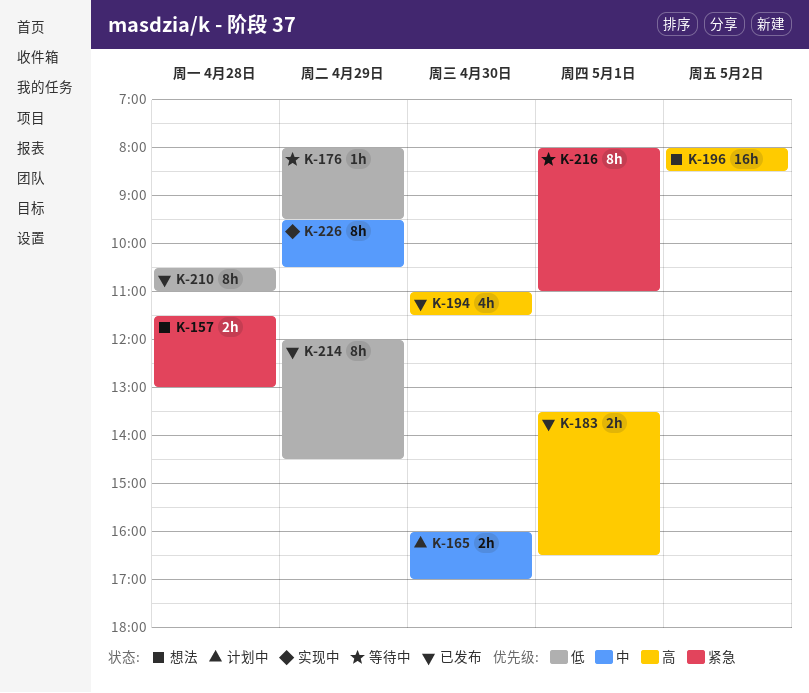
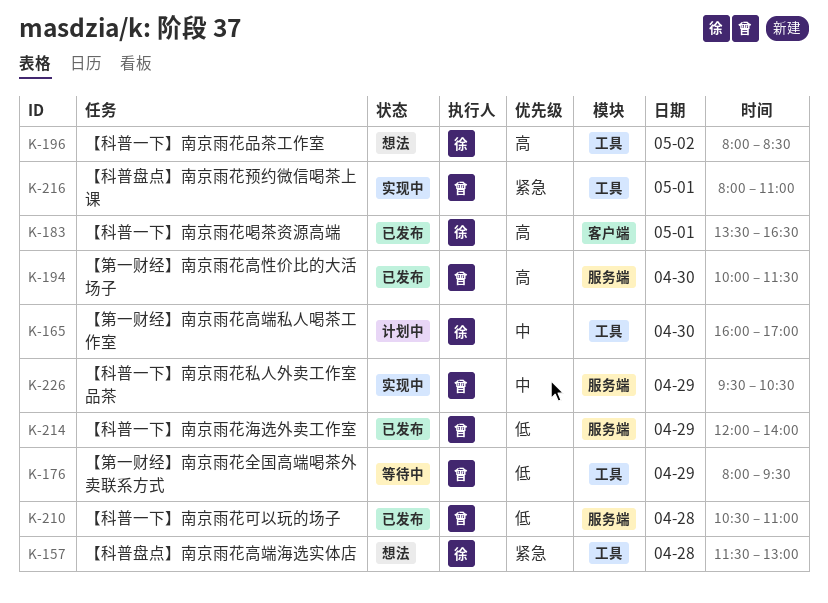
K-194, begins: 11:00 -> 10:00
K-214, ends: 14:30 -> 14:00
K-216, status: 等待中 -> 实现中

